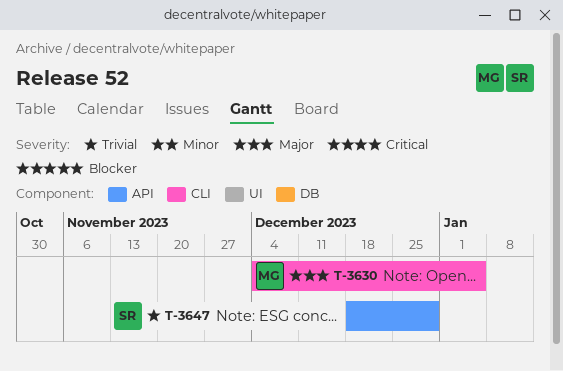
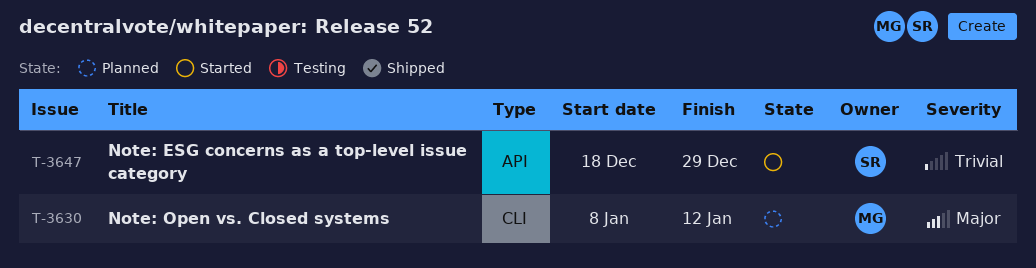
T-3630, start: Dec 4 -> Jan 8
T-3630, due: Jan 5 -> Jan 12

